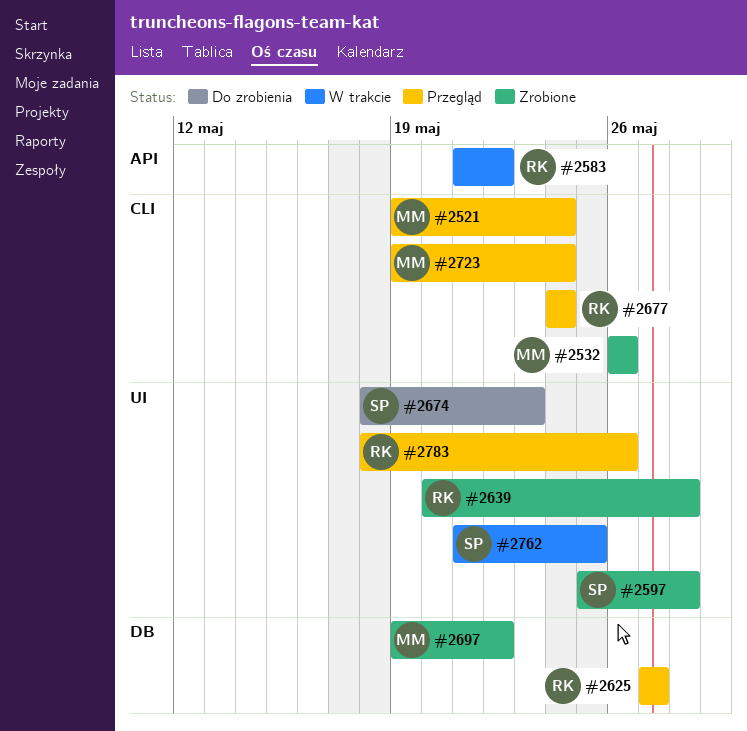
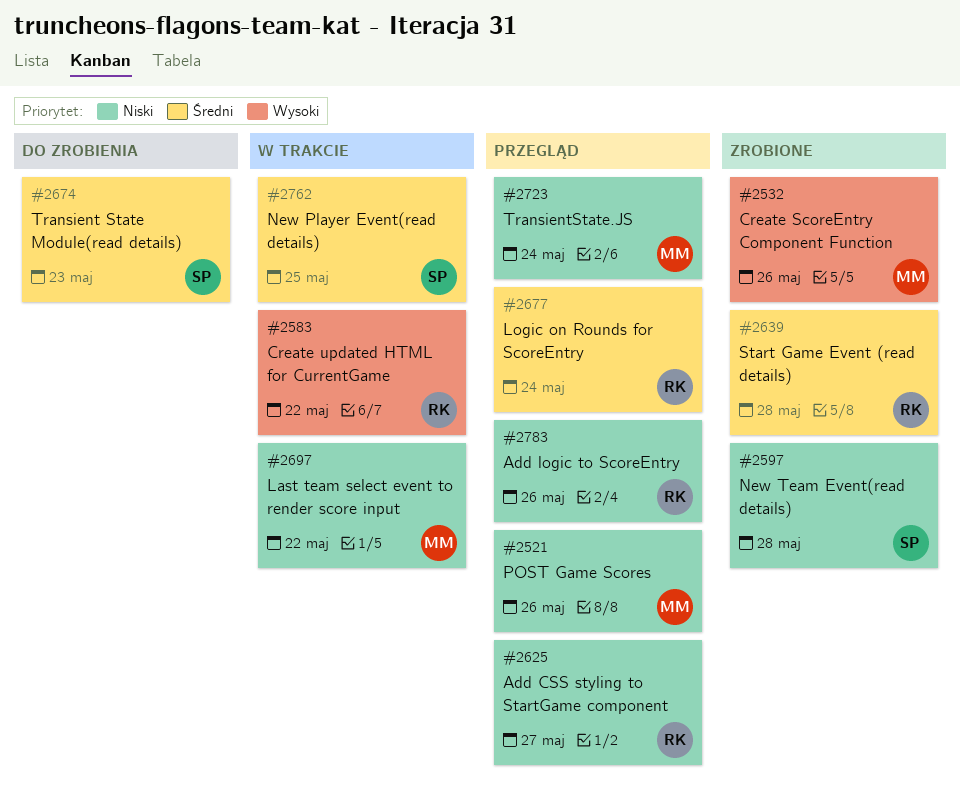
#2521, due: May 24 -> May 26
#2697, status: Zrobione -> W trakcie

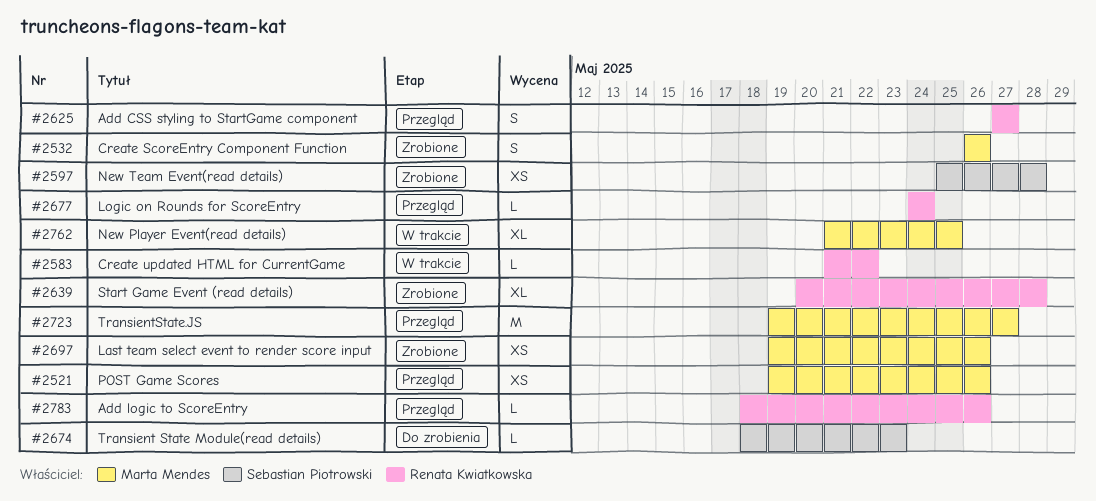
#2697, status: W trakcie -> Zrobione
#2697, due: May 22 -> May 26
#2723, due: May 24 -> May 27
#2762, owner: Sebastian Piotrowski -> Marta Mendes

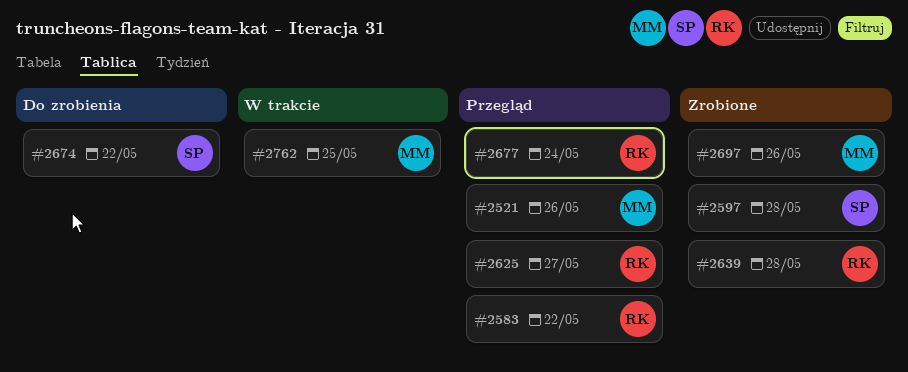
#2532: present -> none
#2583, status: W trakcie -> Przegląd
#2674, due: May 23 -> May 22
#2723: present -> none
#2783: present -> none

